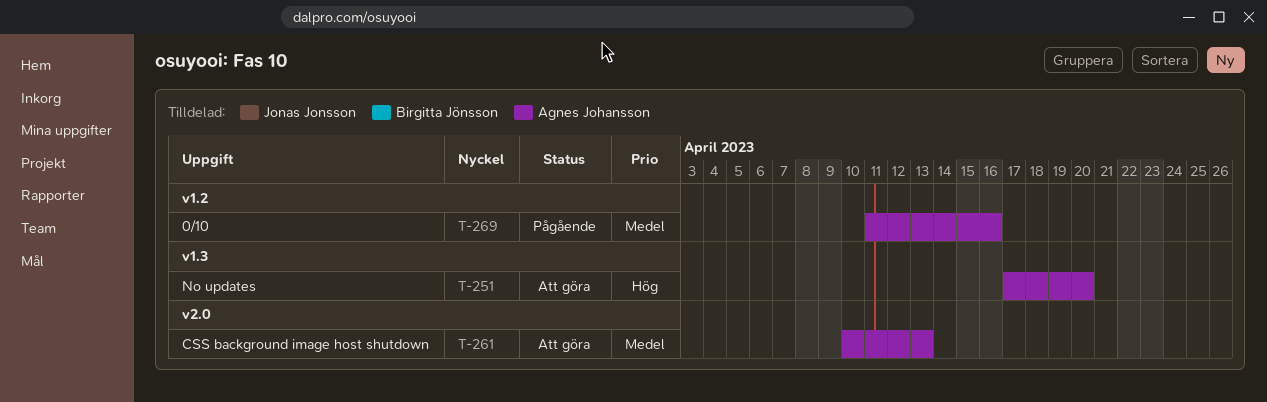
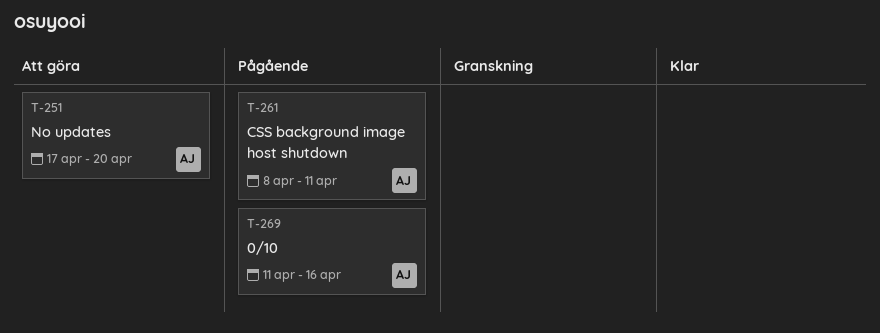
T-261, status: Att göra -> Pågående
T-261, start: Apr 10 -> Apr 8
T-261, due: Apr 13 -> Apr 11

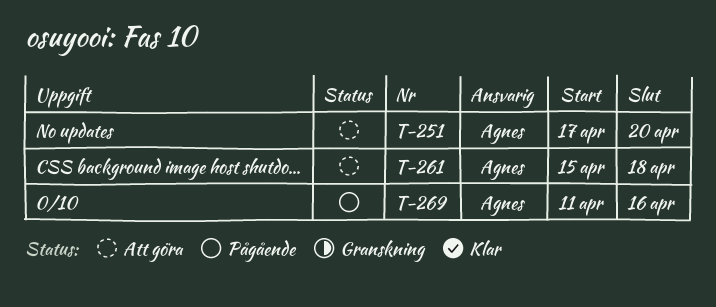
T-261, status: Pågående -> Att göra
T-261, start: Apr 8 -> Apr 15
T-261, due: Apr 11 -> Apr 18

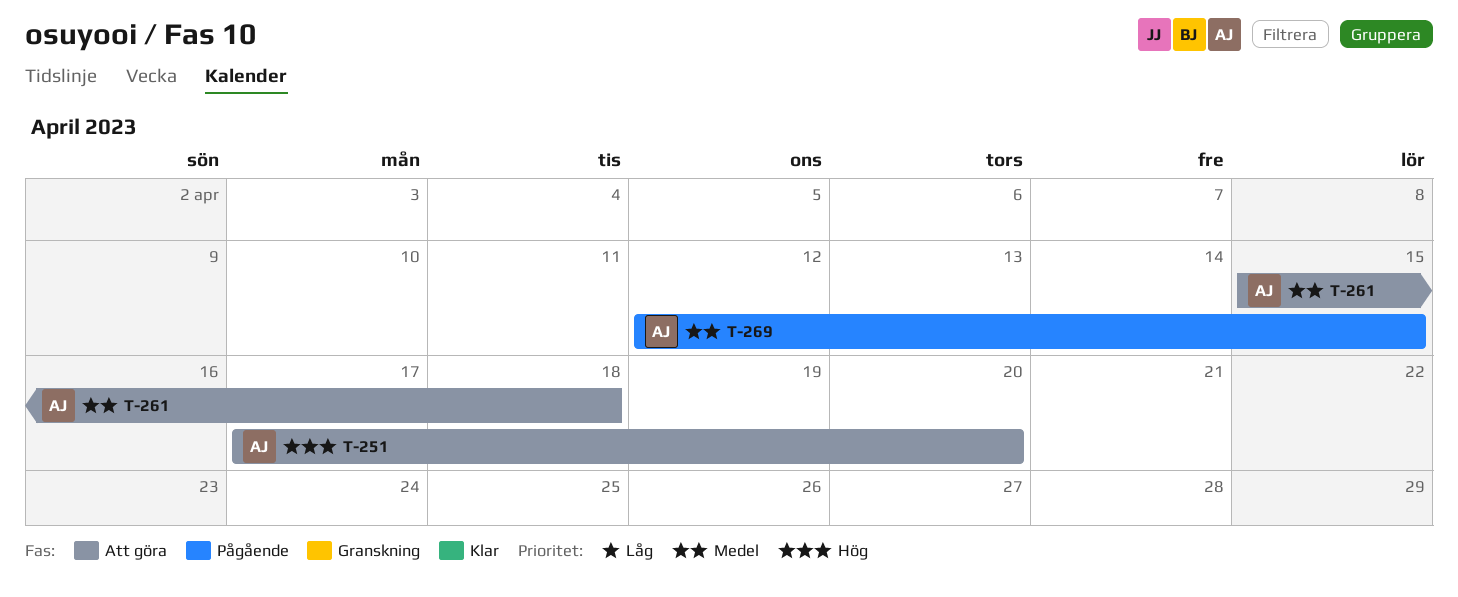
T-269, start: Apr 11 -> Apr 12
T-269, due: Apr 16 -> Apr 15

